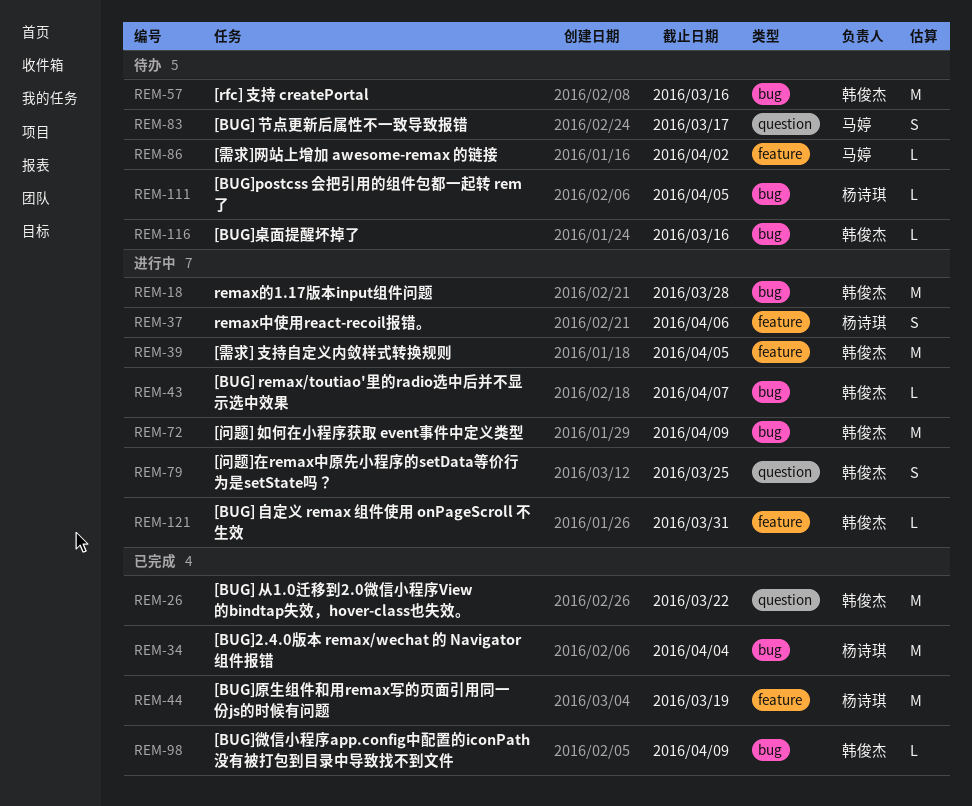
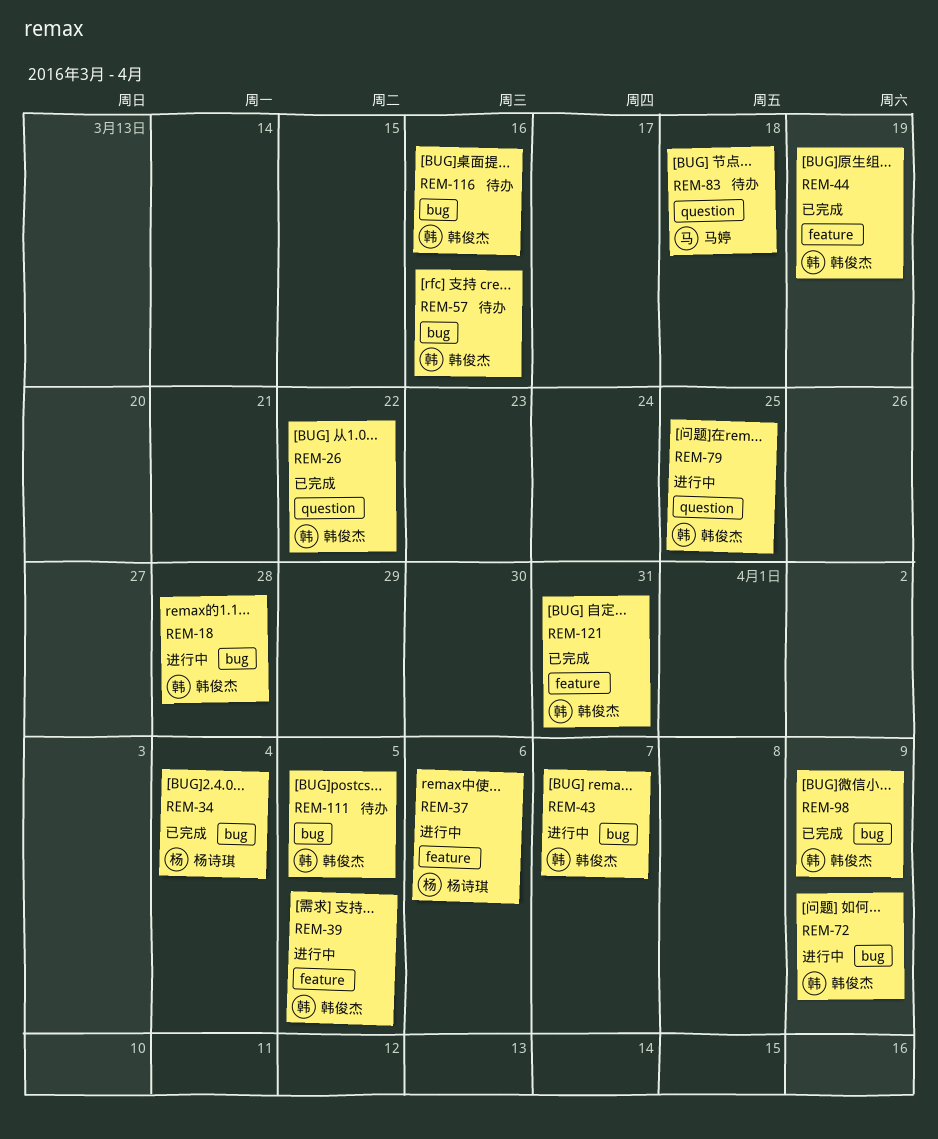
REM-44, owner: 杨诗琪 -> 韩俊杰
REM-83, due: Mar 17 -> Mar 18
REM-86: present -> none
REM-111, owner: 杨诗琪 -> 韩俊杰
REM-121, status: 进行中 -> 已完成

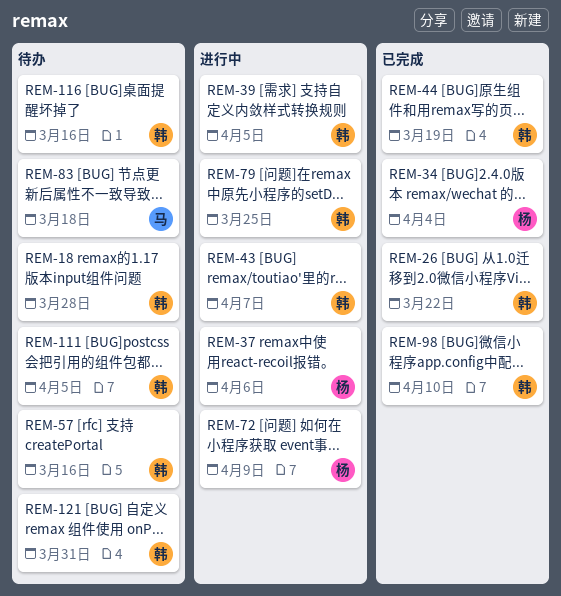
REM-18, status: 进行中 -> 待办
REM-72, owner: 韩俊杰 -> 杨诗琪
REM-98, due: Apr 9 -> Apr 10
REM-121, status: 已完成 -> 待办

